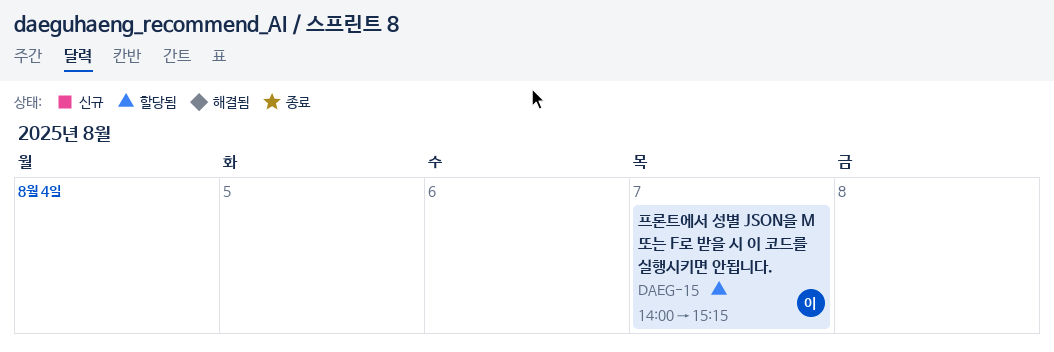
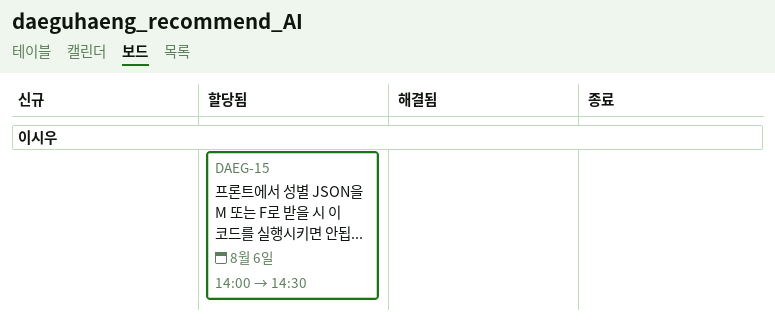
DAEG-15, day: Aug 7 -> Aug 6
DAEG-15, ends: 15:15 -> 14:30

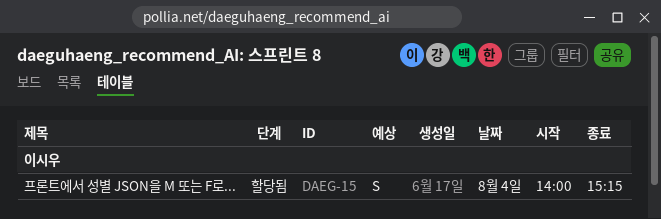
DAEG-15, day: Aug 6 -> Aug 4
DAEG-15, ends: 14:30 -> 15:15

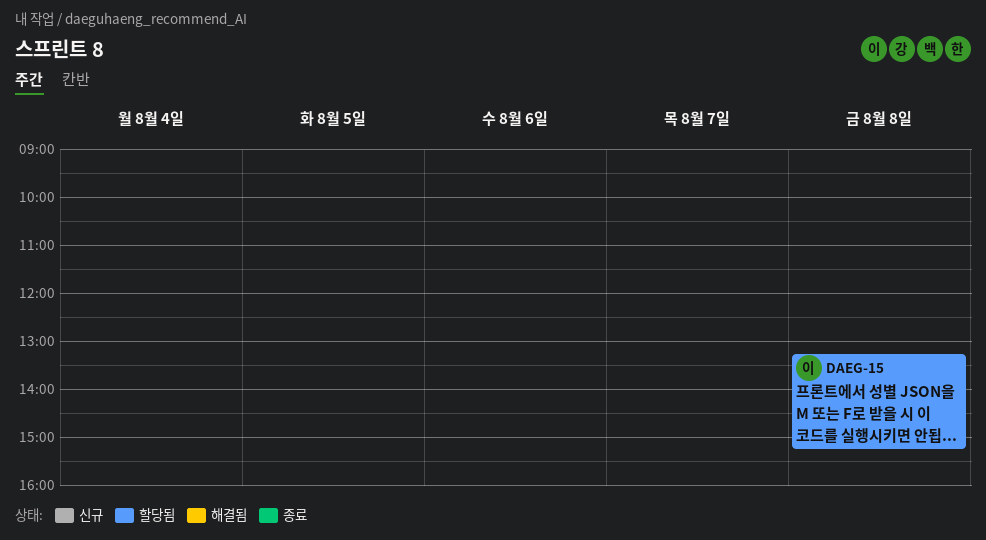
DAEG-15, day: Aug 4 -> Aug 8
DAEG-15, begins: 14:00 -> 13:15

